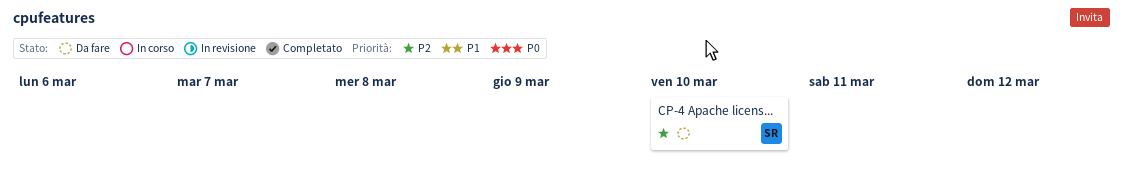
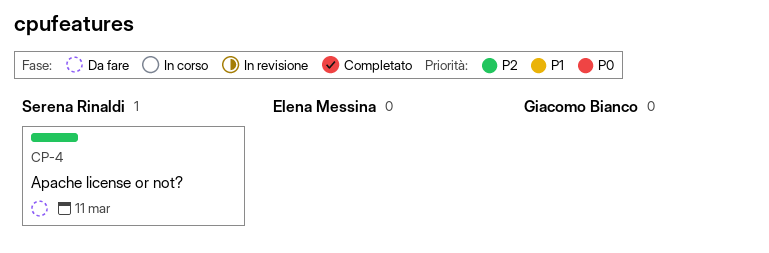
CP-4, due: Mar 10 -> Mar 11

